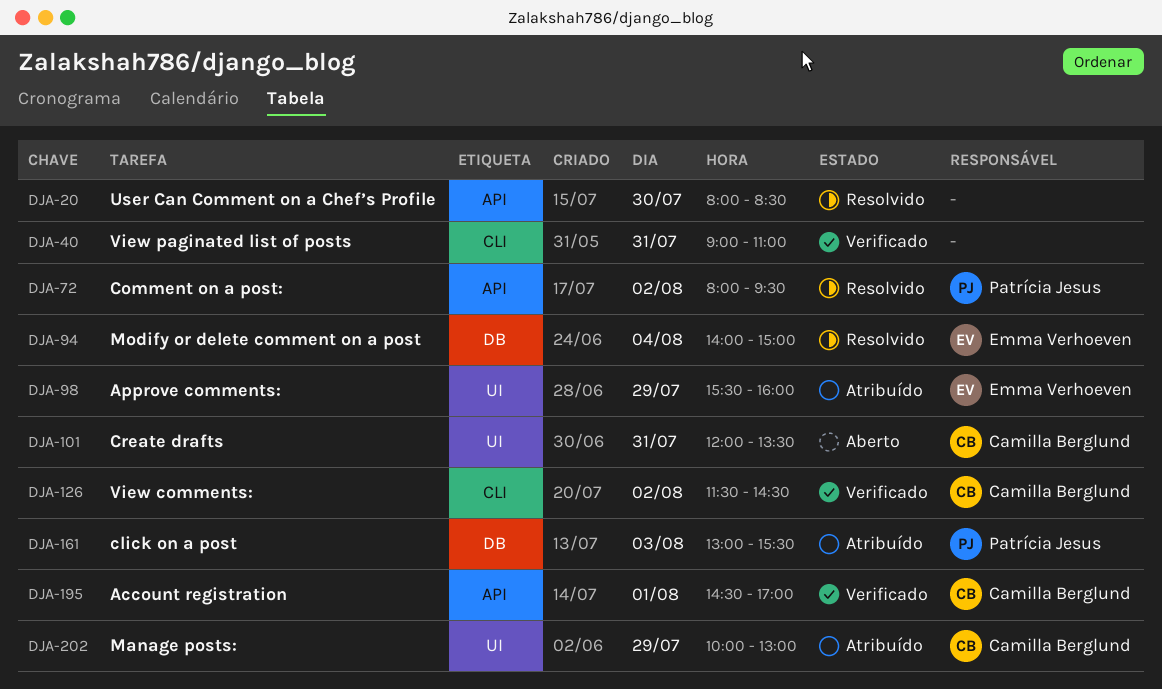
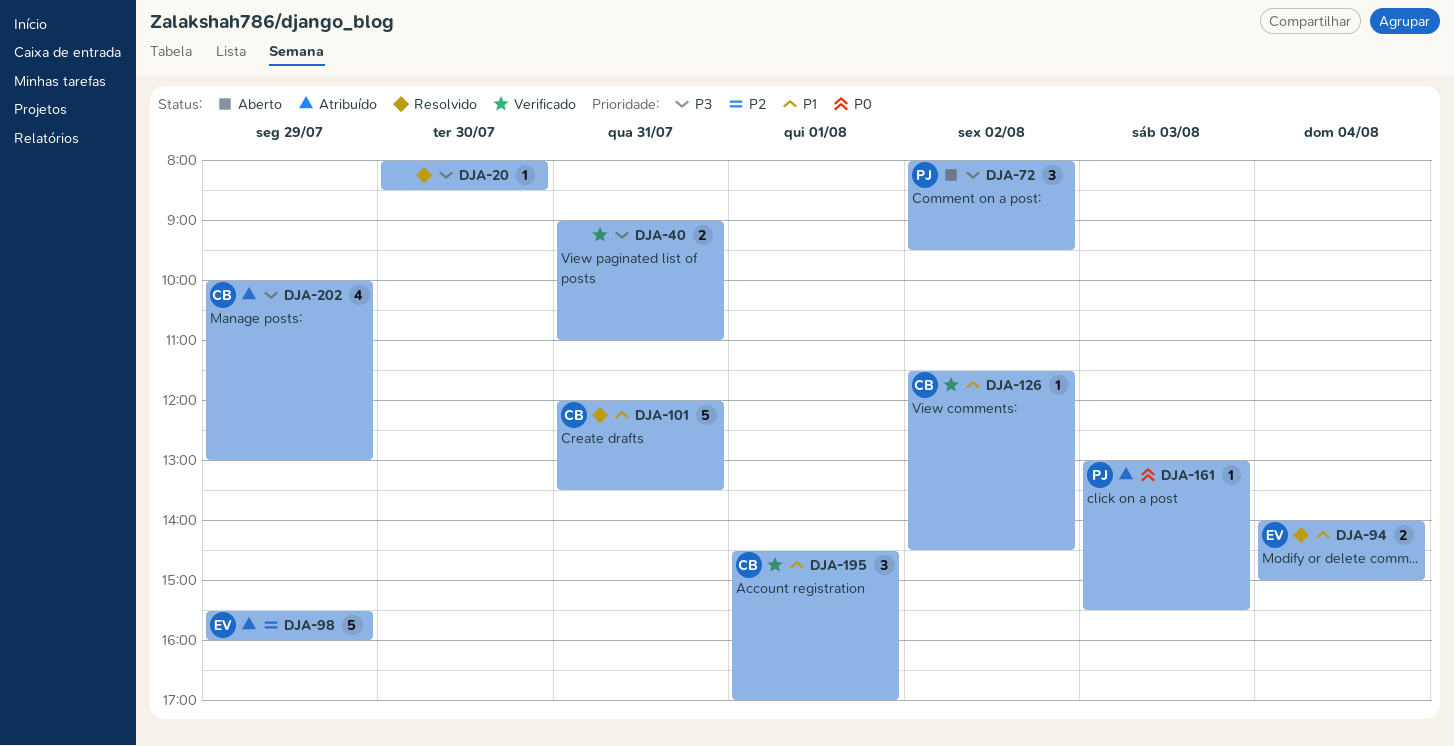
DJA-72, status: Resolvido -> Aberto
DJA-101, status: Aberto -> Resolvido

